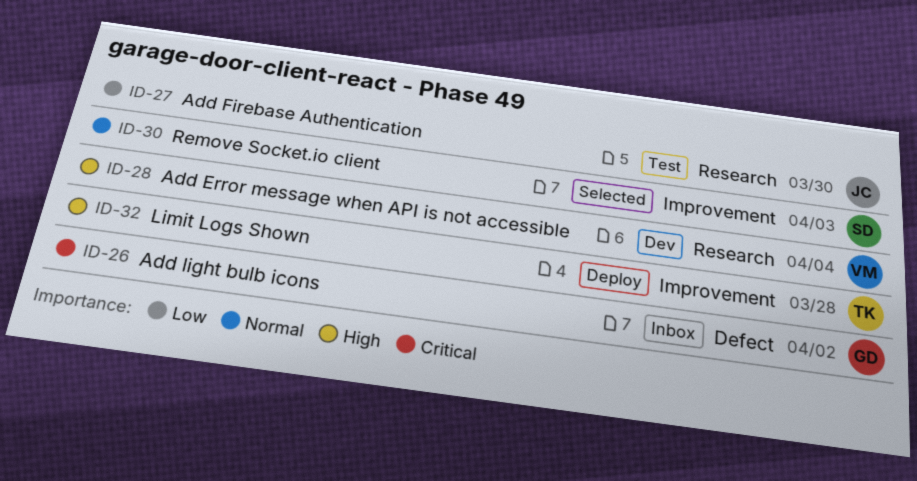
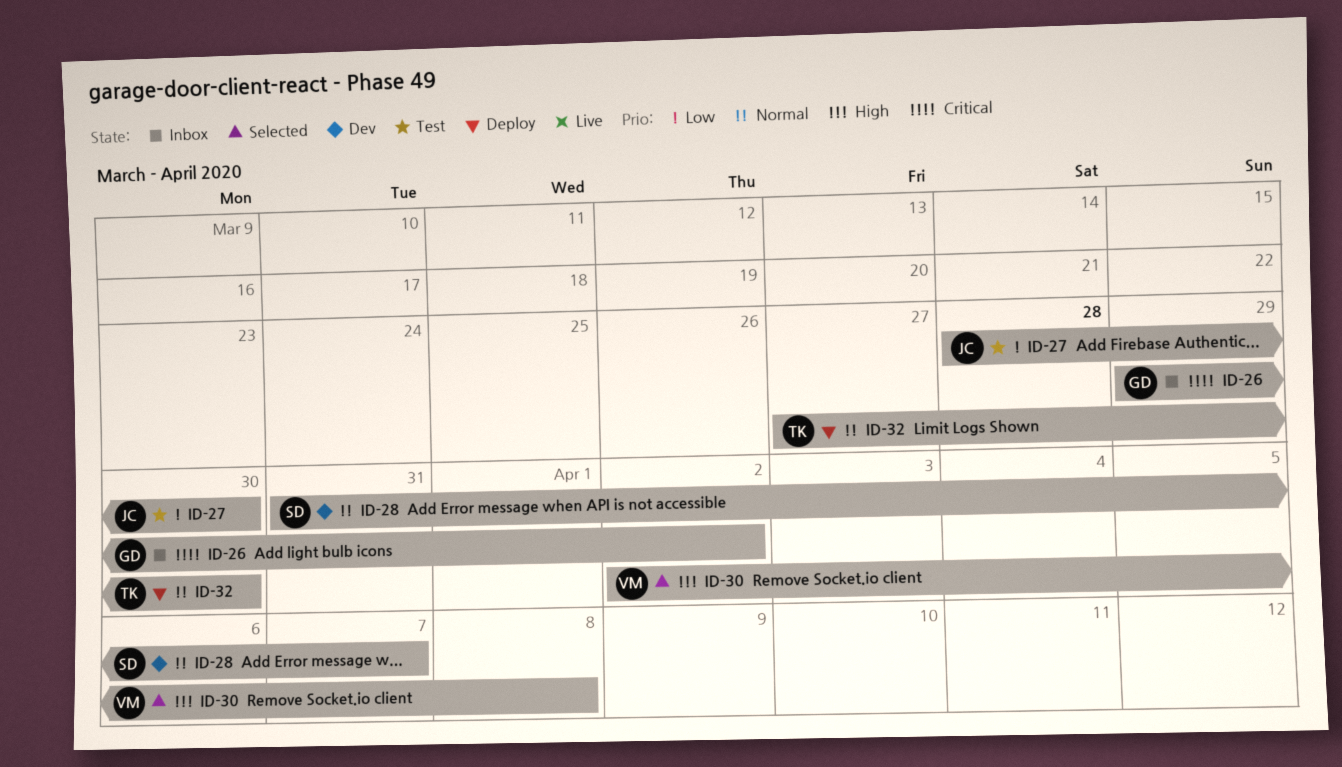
ID-28, owner: VM -> SD
ID-28, priority: High -> Normal
ID-28, due: Apr 4 -> Apr 7
ID-30, owner: SD -> VM
ID-30, priority: Normal -> High
ID-30, due: Apr 3 -> Apr 8
ID-32, priority: High -> Normal
ID-32, due: Mar 28 -> Mar 30

